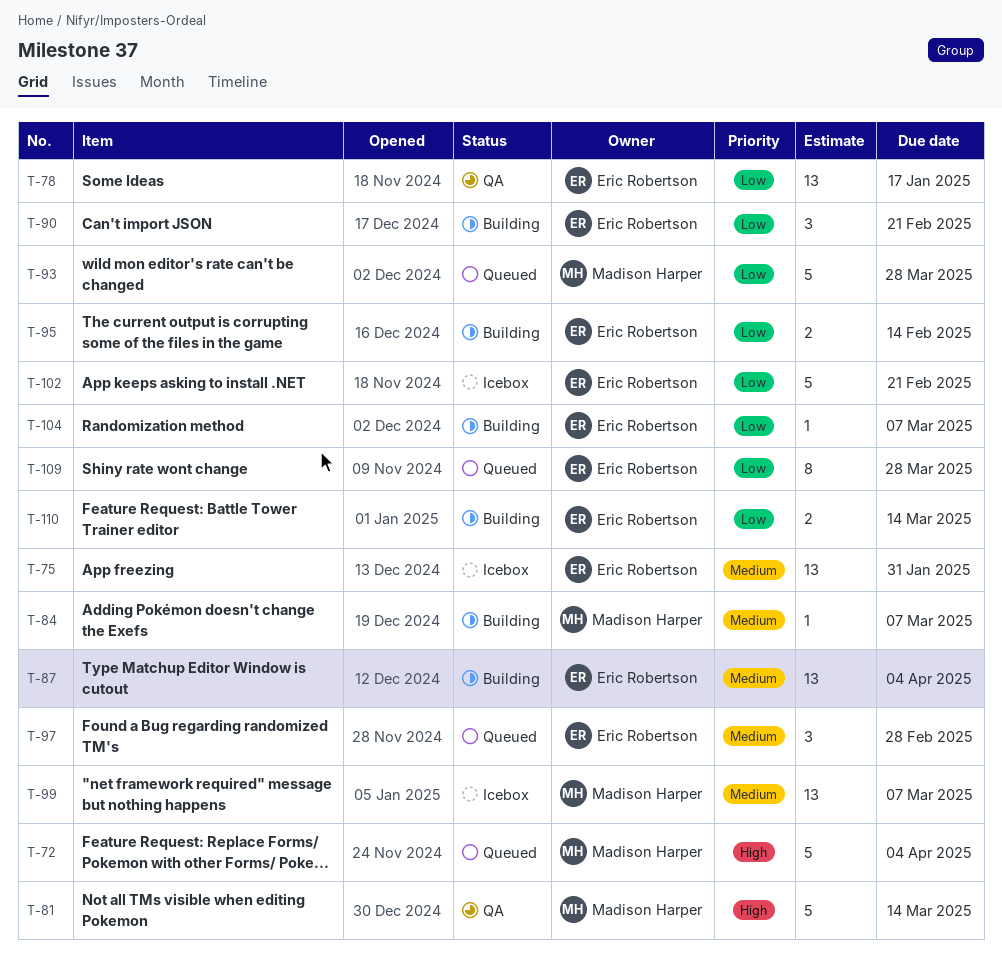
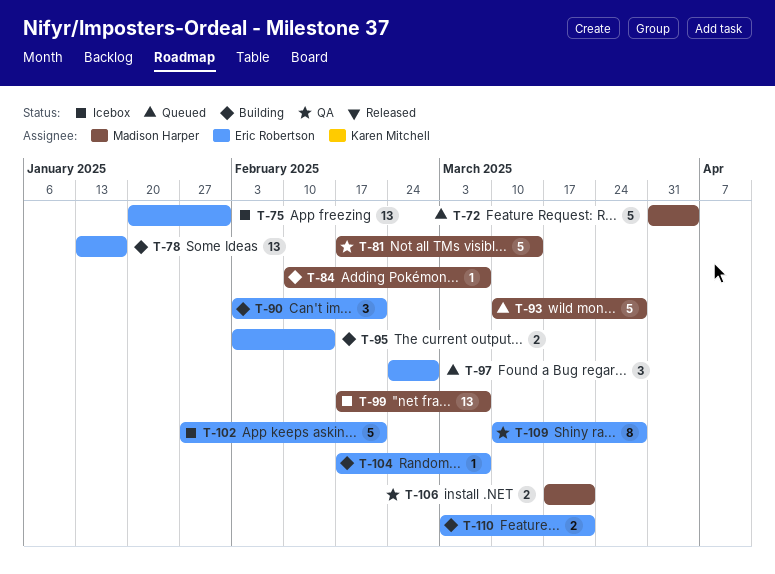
T-78, status: QA -> Building
T-87: present -> none
T-106: none -> present
T-109, status: Queued -> QA
T-110, due: Mar 14 -> Mar 21

